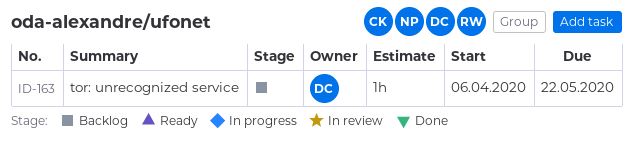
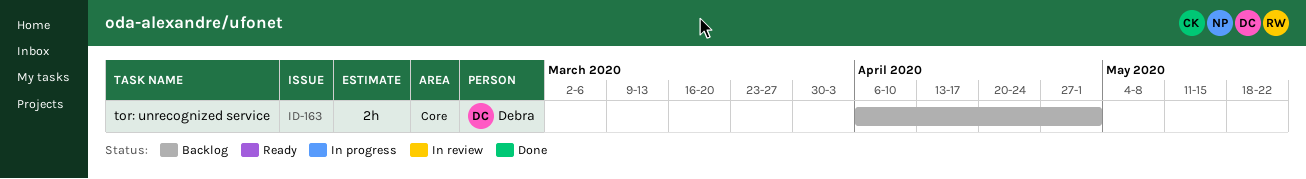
ID-163, estimate: 1h -> 2h
ID-163, due: May 22 -> May 1

